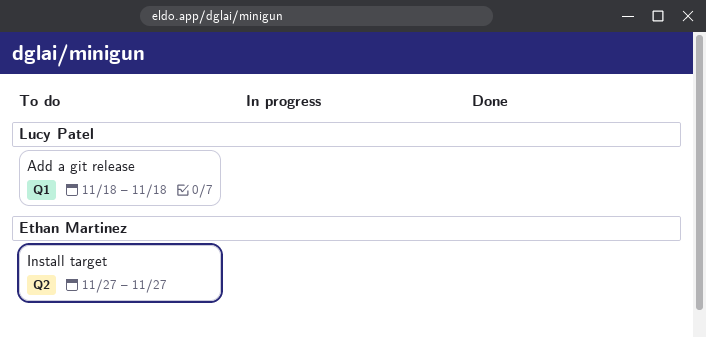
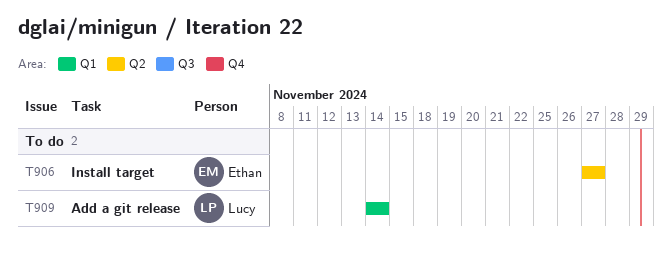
Add a git release, start: Nov 18 -> Nov 14
Add a git release, due: Nov 18 -> Nov 14

